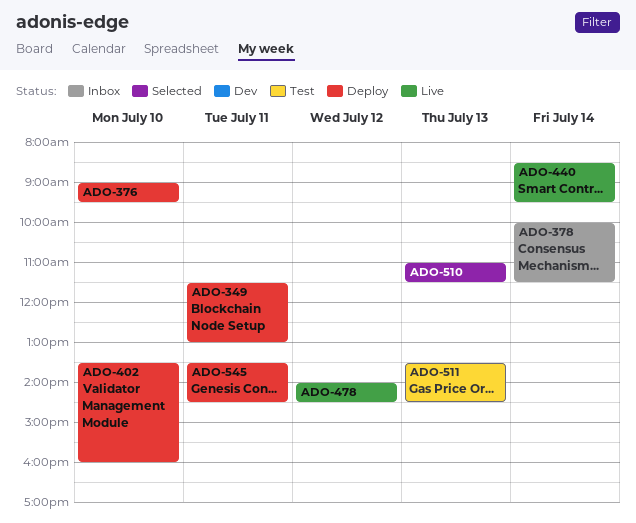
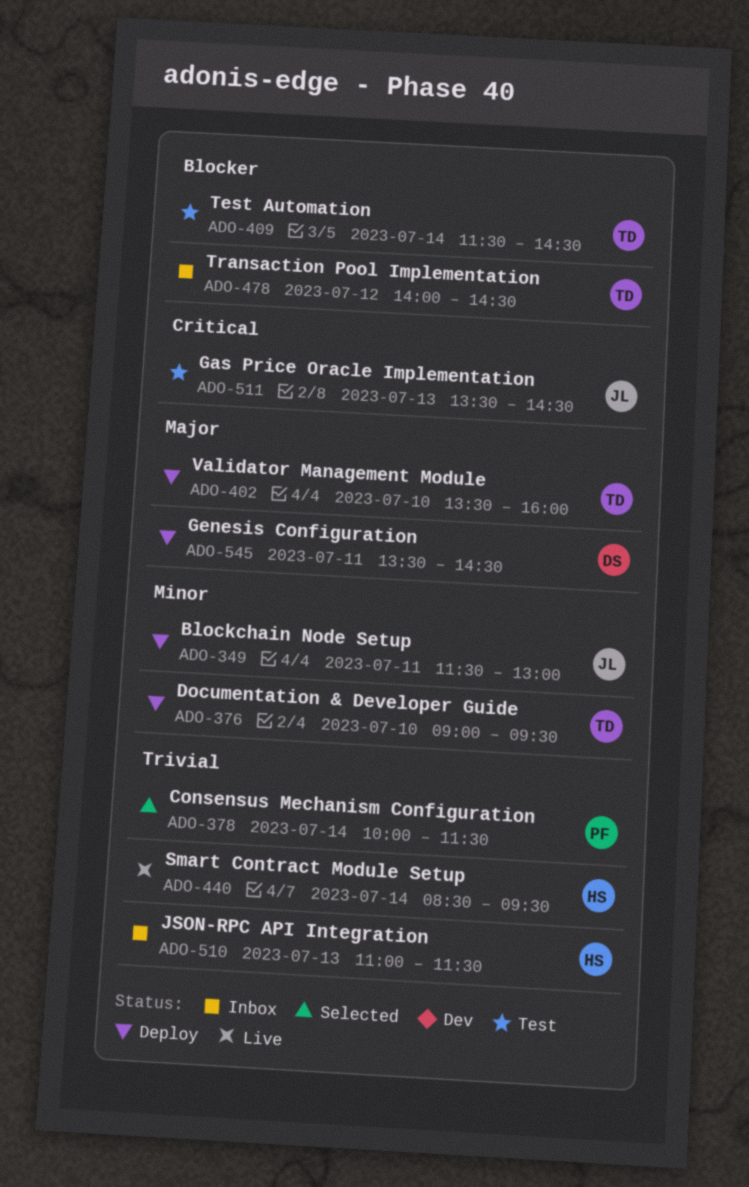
ADO-378, status: Inbox -> Selected
ADO-409: none -> present
ADO-478, status: Live -> Inbox
ADO-510, status: Selected -> Inbox

